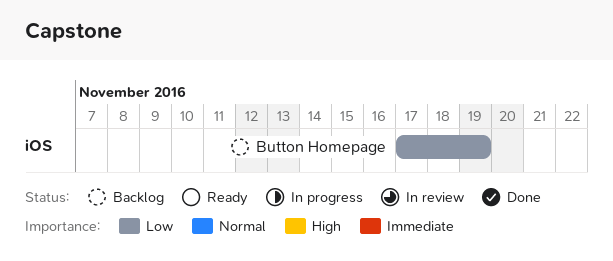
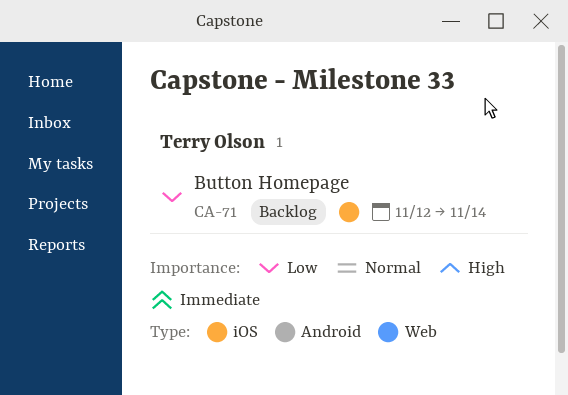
Button Homepage, start: Nov 17 -> Nov 12
Button Homepage, due: Nov 19 -> Nov 14

